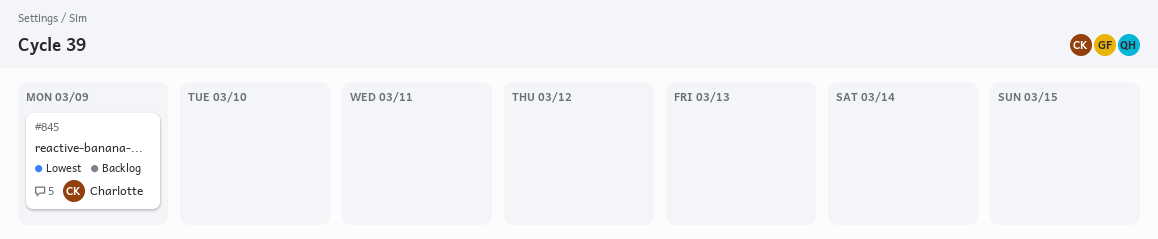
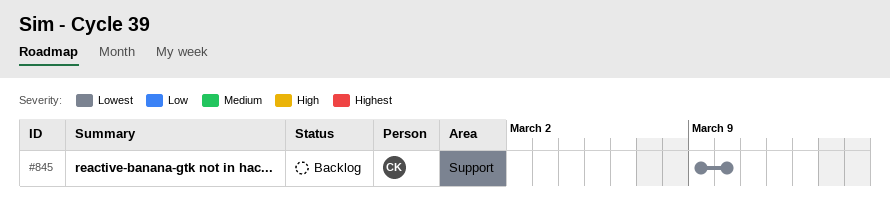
#845, due: Mar 9 -> Mar 10

